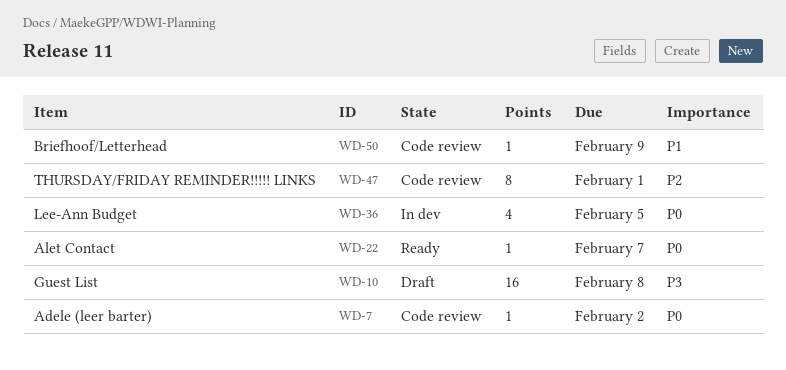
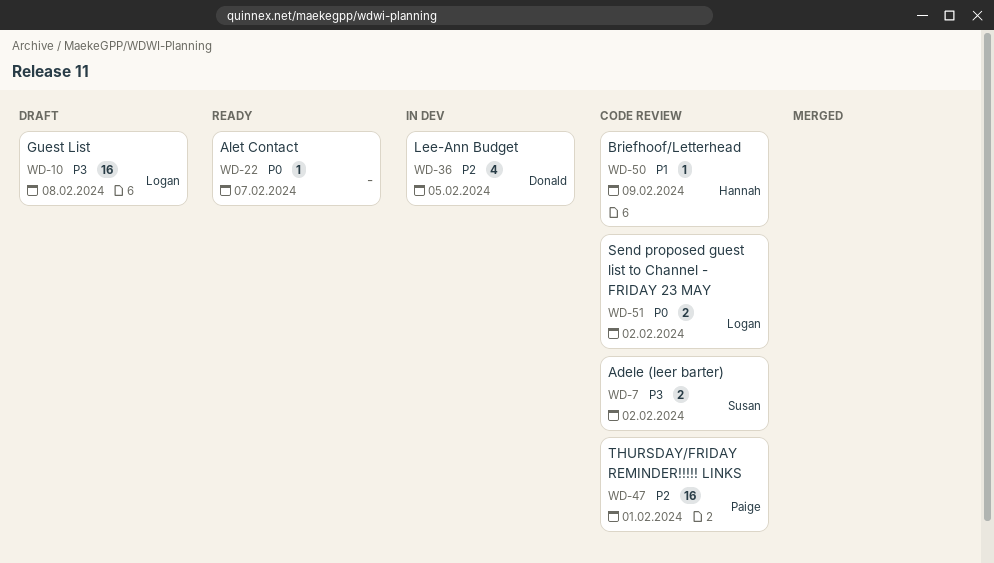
WD-7, priority: P0 -> P3
WD-7, estimate: 1 -> 2
WD-36, priority: P0 -> P2
WD-47, estimate: 8 -> 16
WD-51: none -> present

